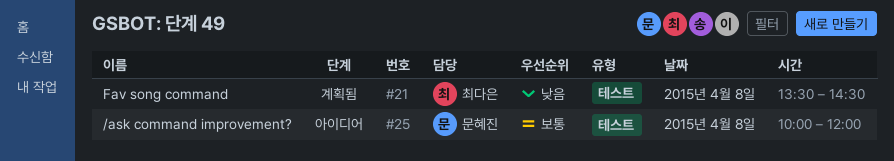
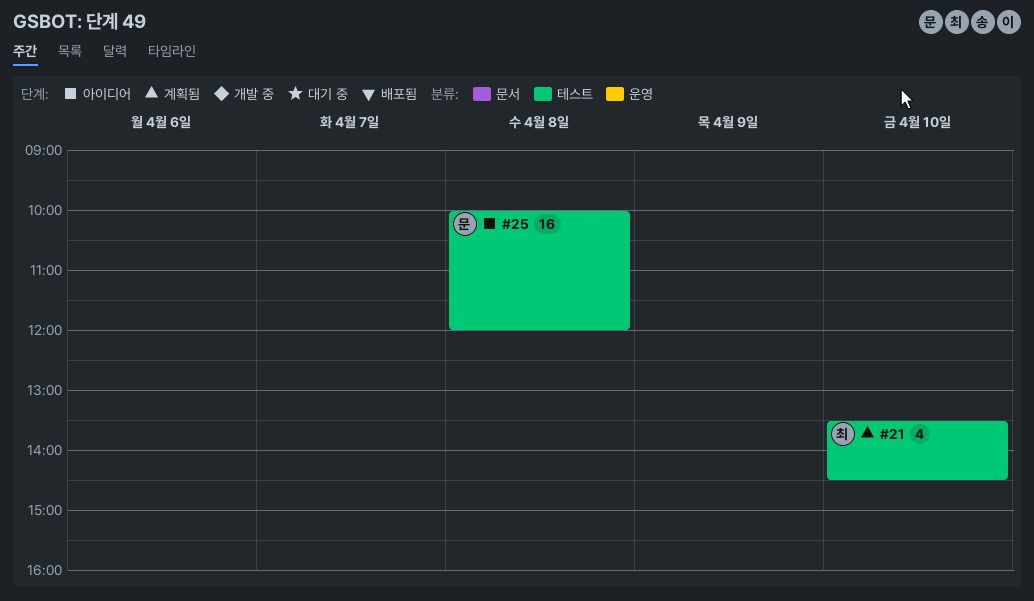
#21, day: Apr 8 -> Apr 10

